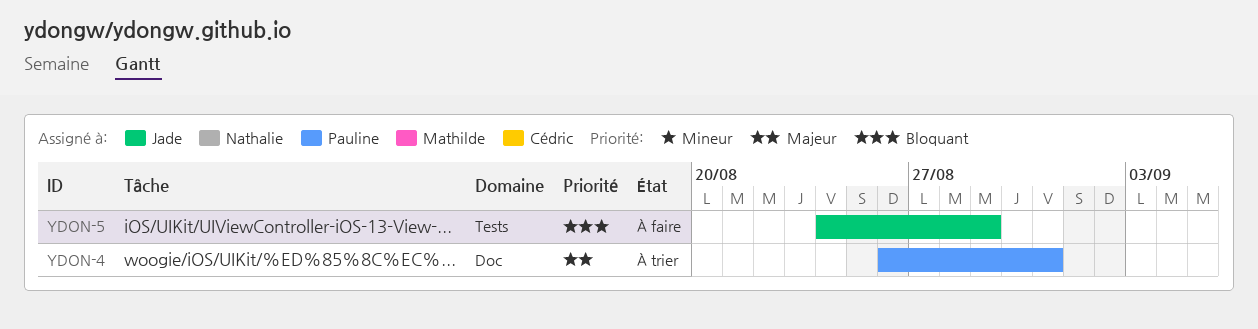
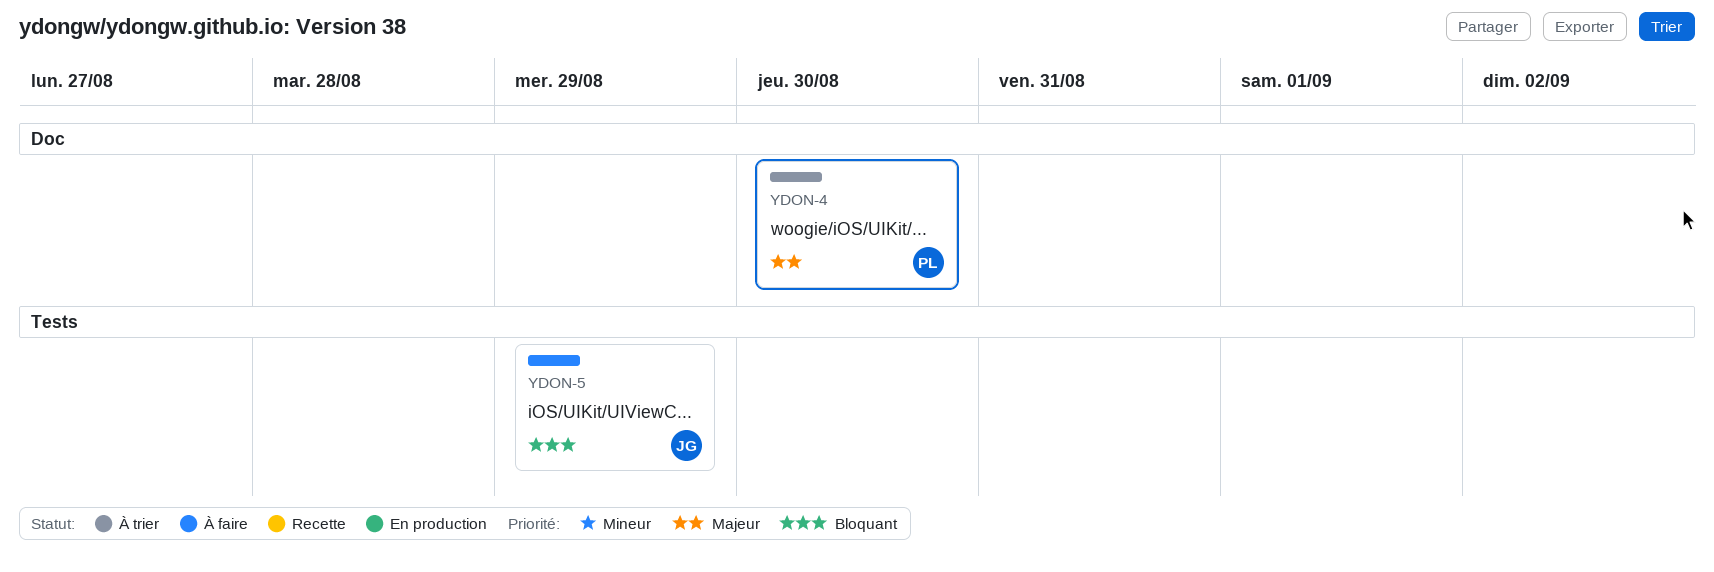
YDON-4, due: Aug 31 -> Aug 30

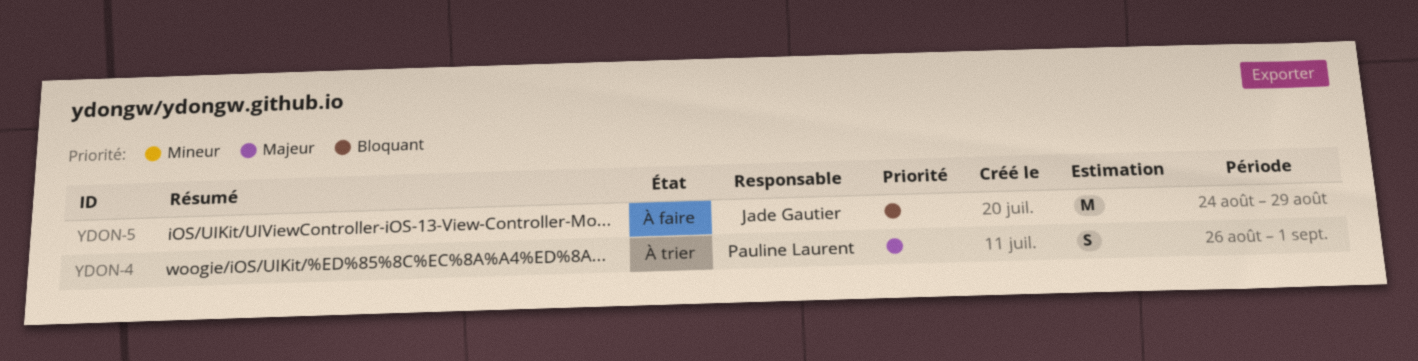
YDON-4, due: Aug 30 -> Sep 1

